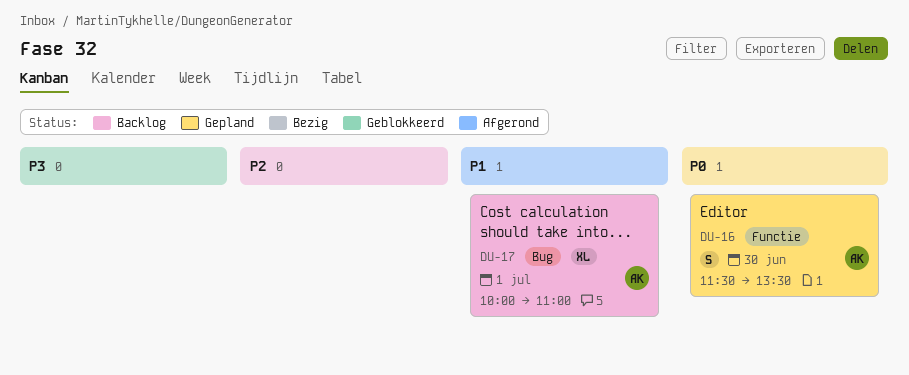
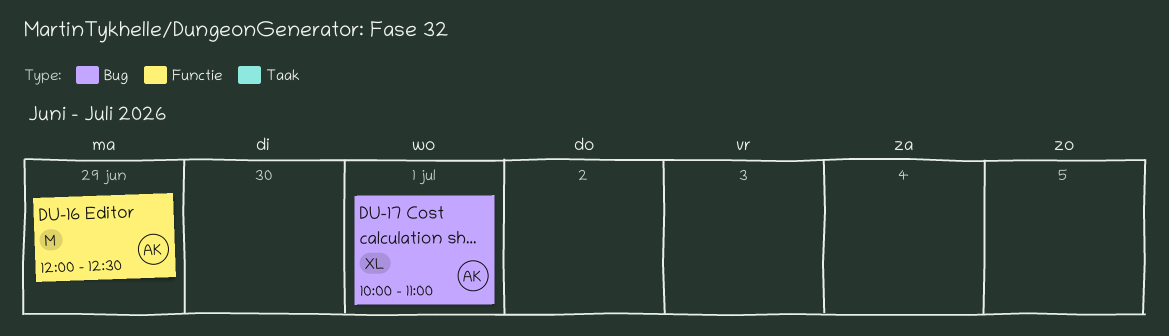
DU-16, estimate: S -> M
DU-16, day: Jun 30 -> Jun 29
DU-16, begins: 11:30 -> 12:00
DU-16, ends: 13:30 -> 12:30

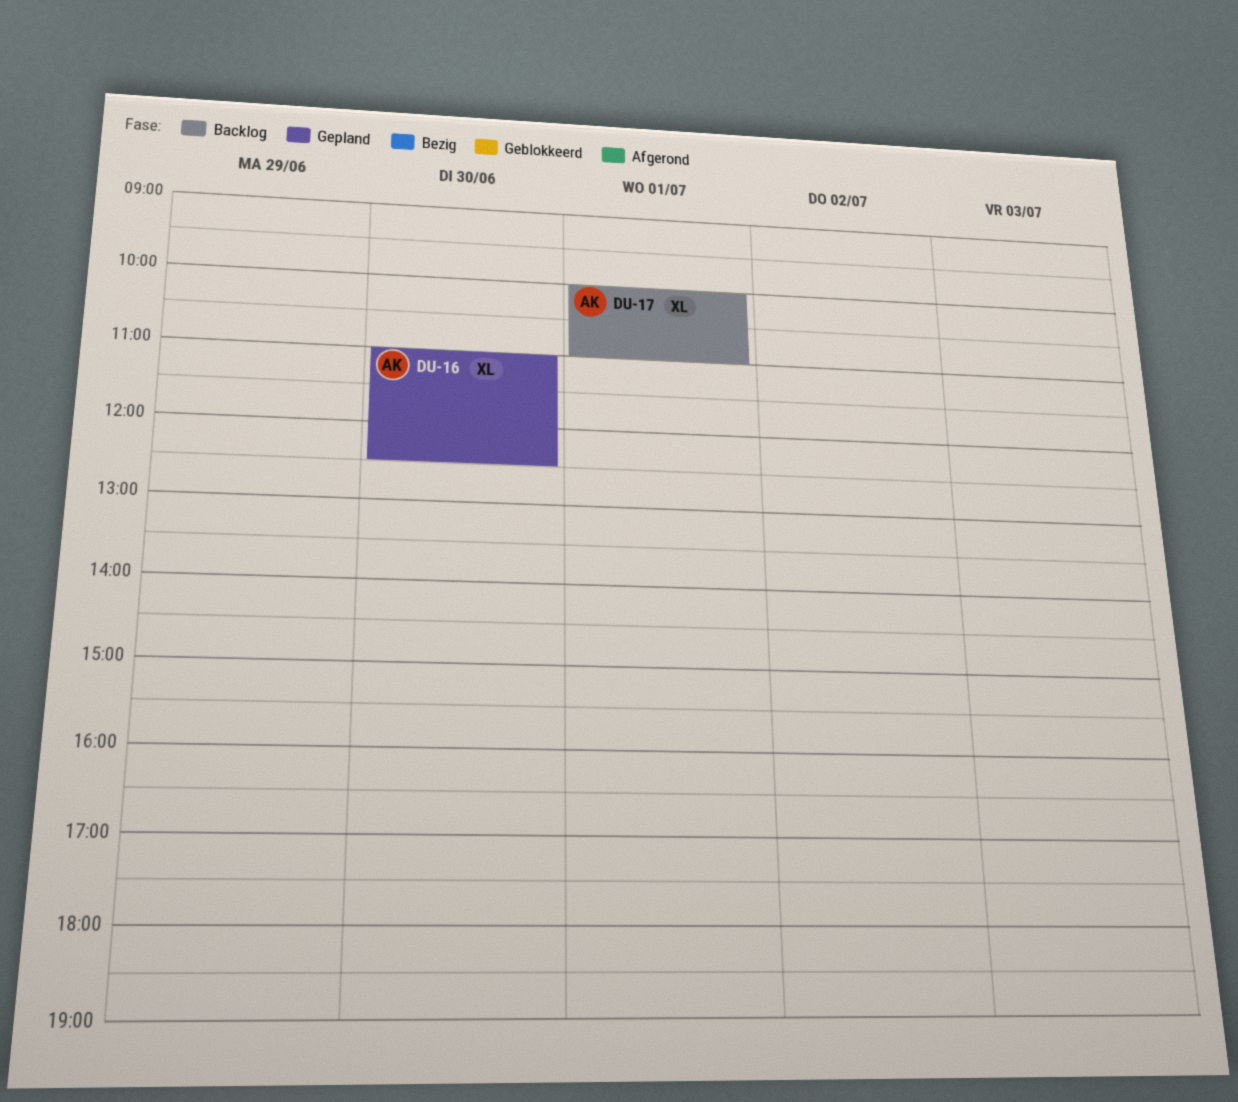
DU-16, estimate: M -> XL
DU-16, day: Jun 29 -> Jun 30
DU-16, begins: 12:00 -> 11:00

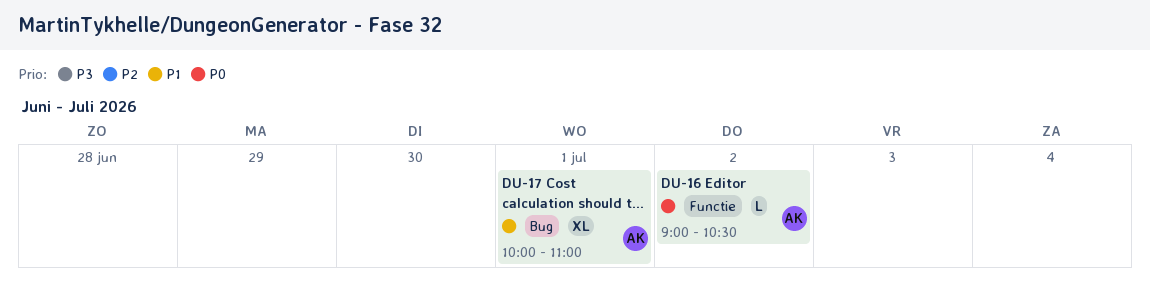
DU-16, estimate: XL -> L
DU-16, day: Jun 30 -> Jul 2
DU-16, begins: 11:00 -> 09:00
DU-16, ends: 12:30 -> 10:30

